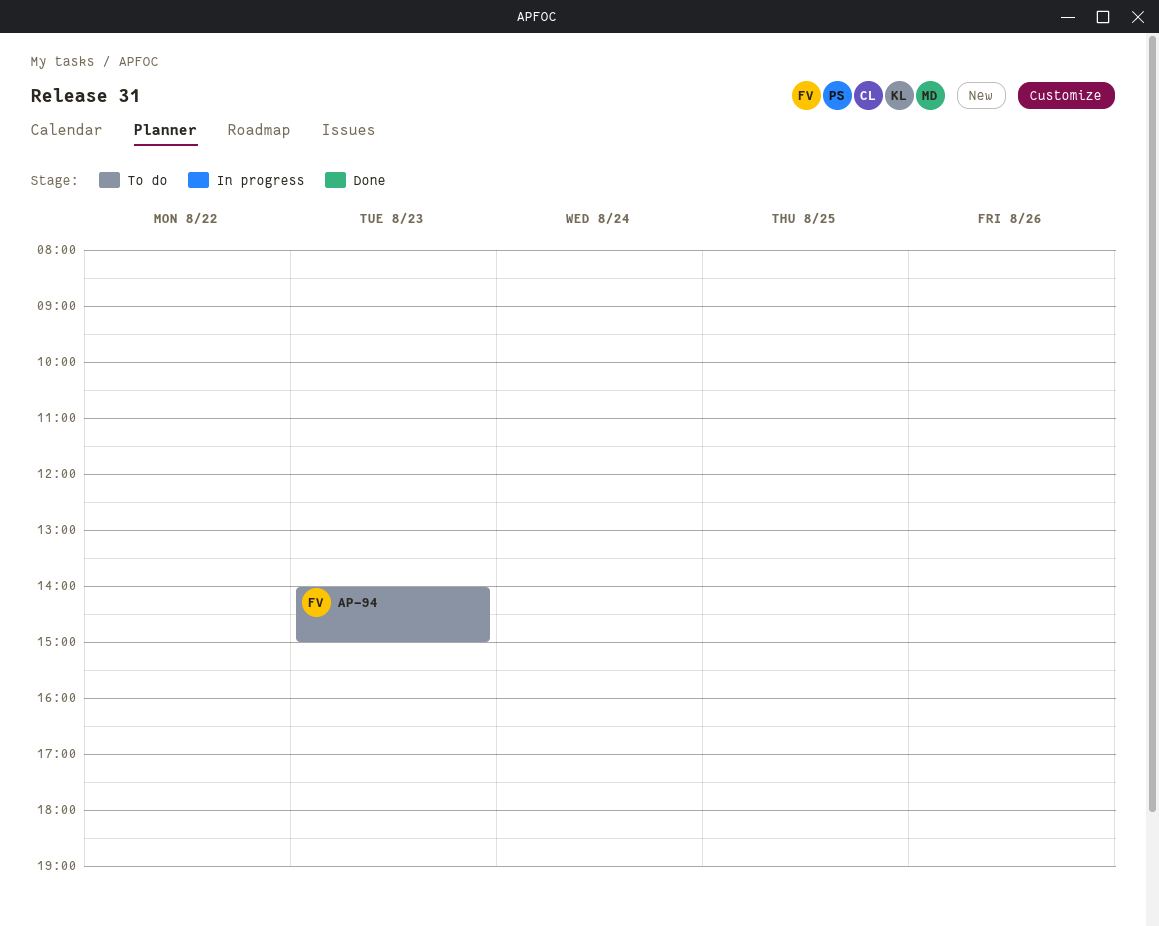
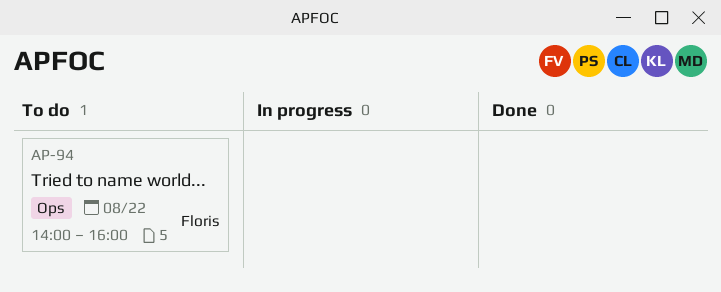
AP-94, day: Aug 23 -> Aug 22
AP-94, ends: 15:00 -> 16:00

